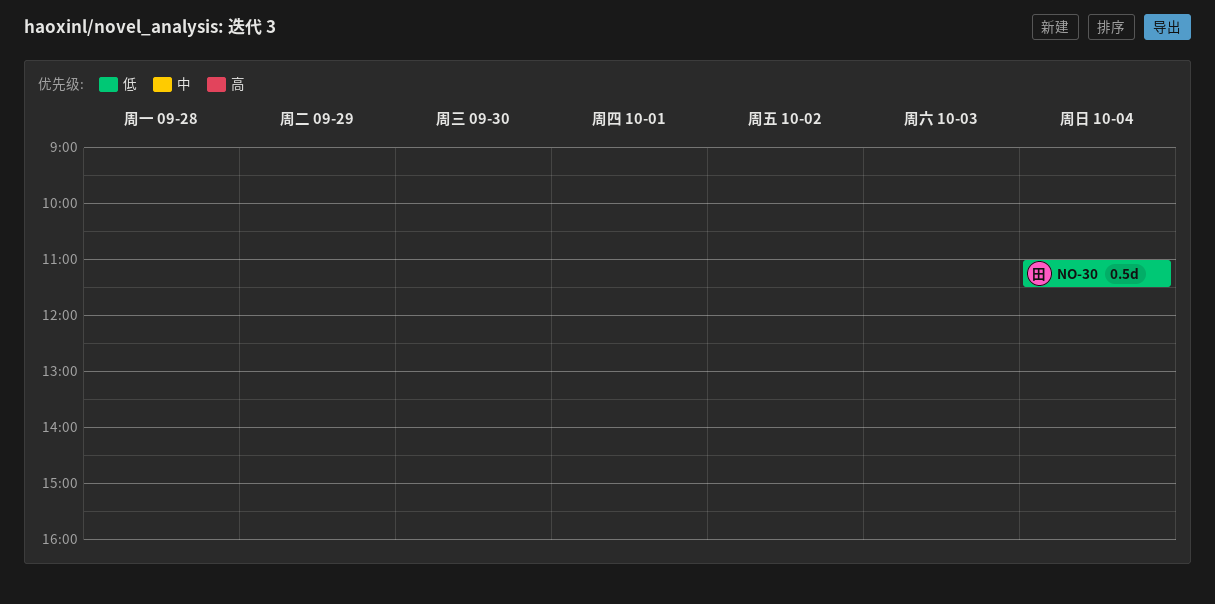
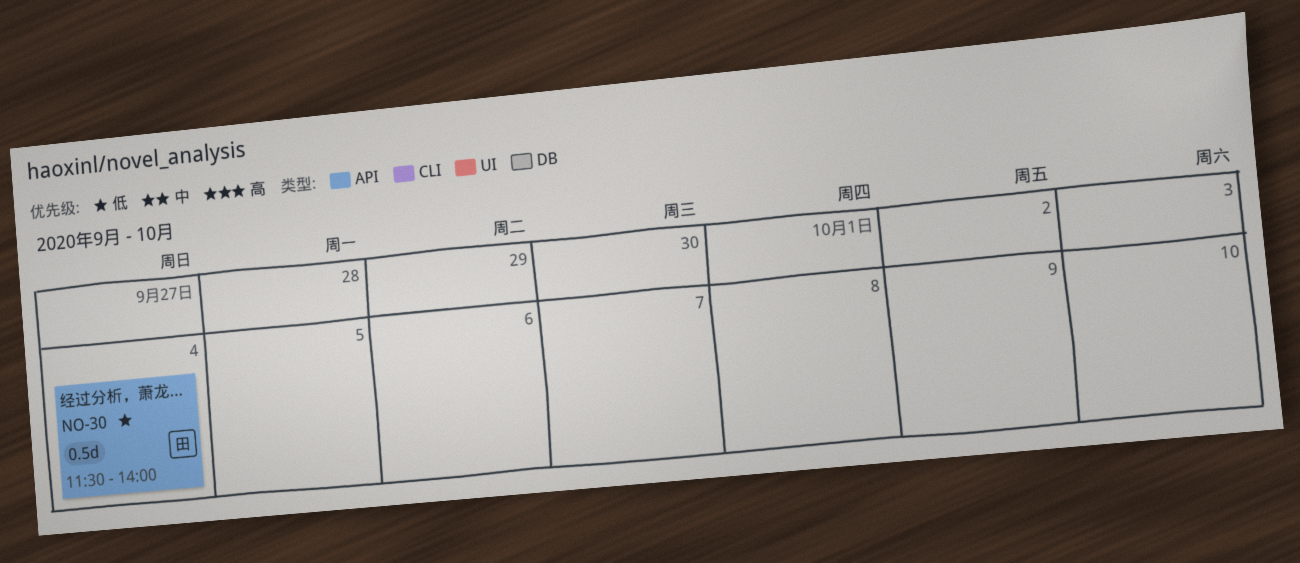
NO-30, begins: 11:00 -> 11:30
NO-30, ends: 11:30 -> 14:00

